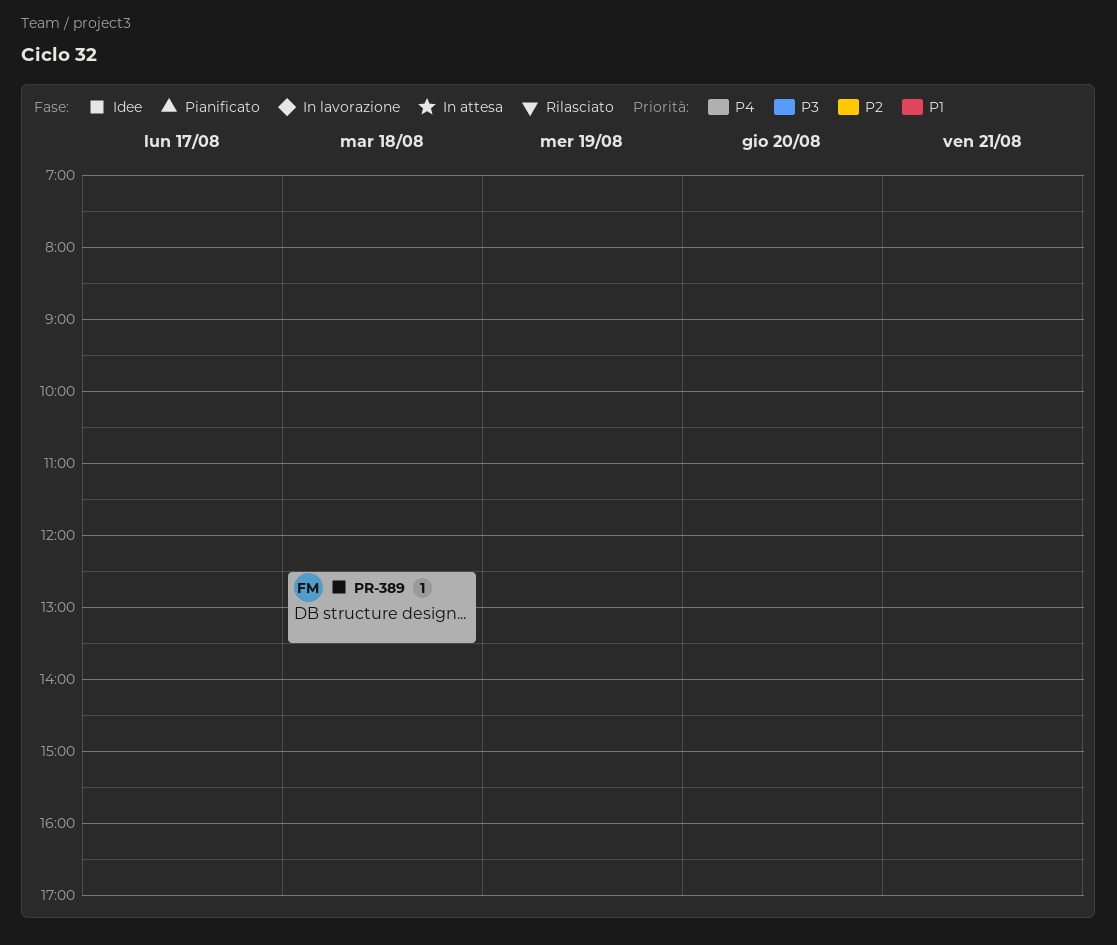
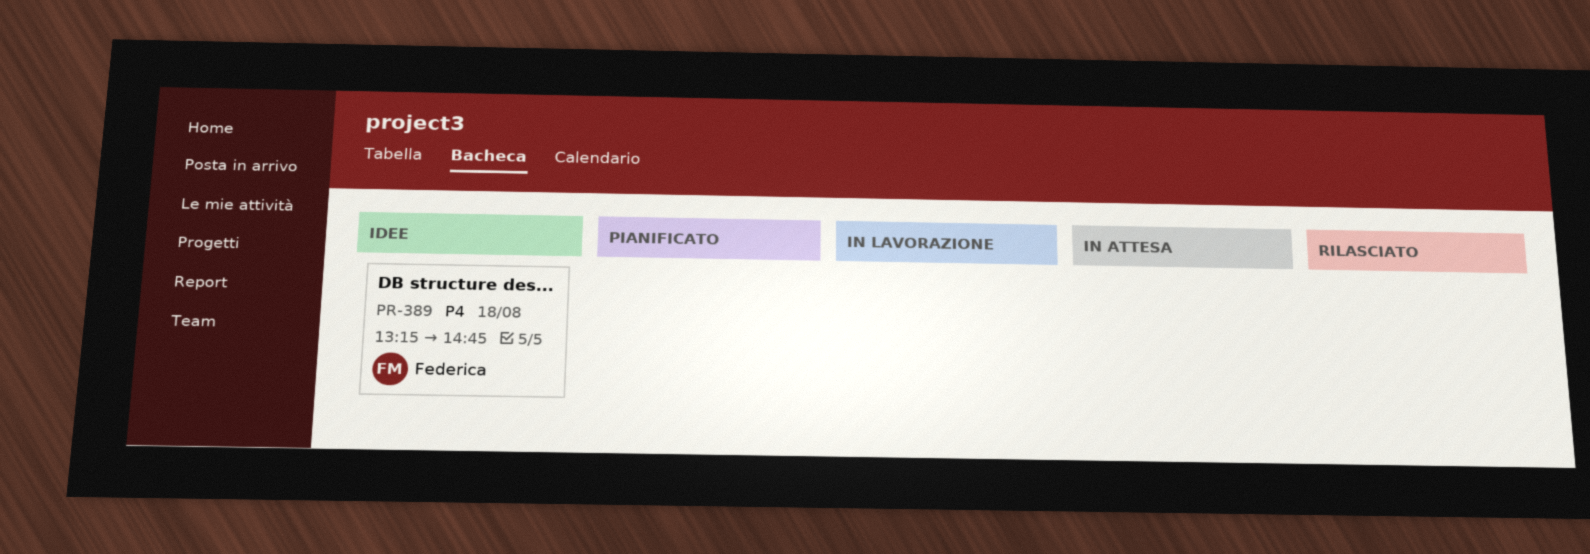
PR-389, begins: 12:30 -> 13:15
PR-389, ends: 13:30 -> 14:45

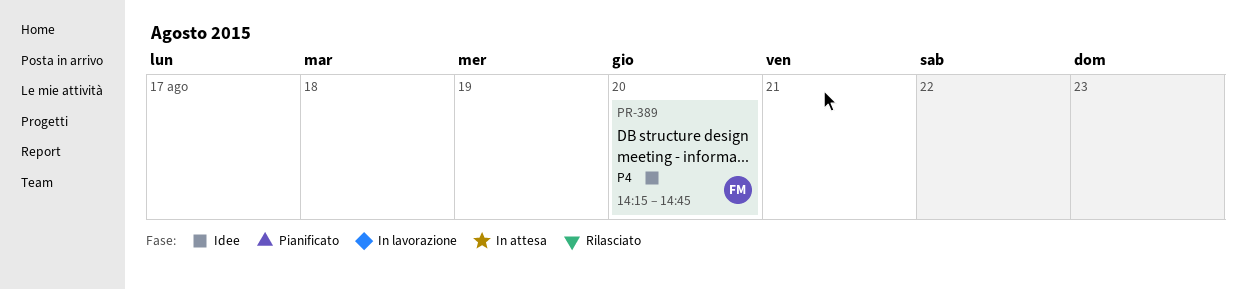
PR-389, day: Aug 18 -> Aug 20
PR-389, begins: 13:15 -> 14:15

